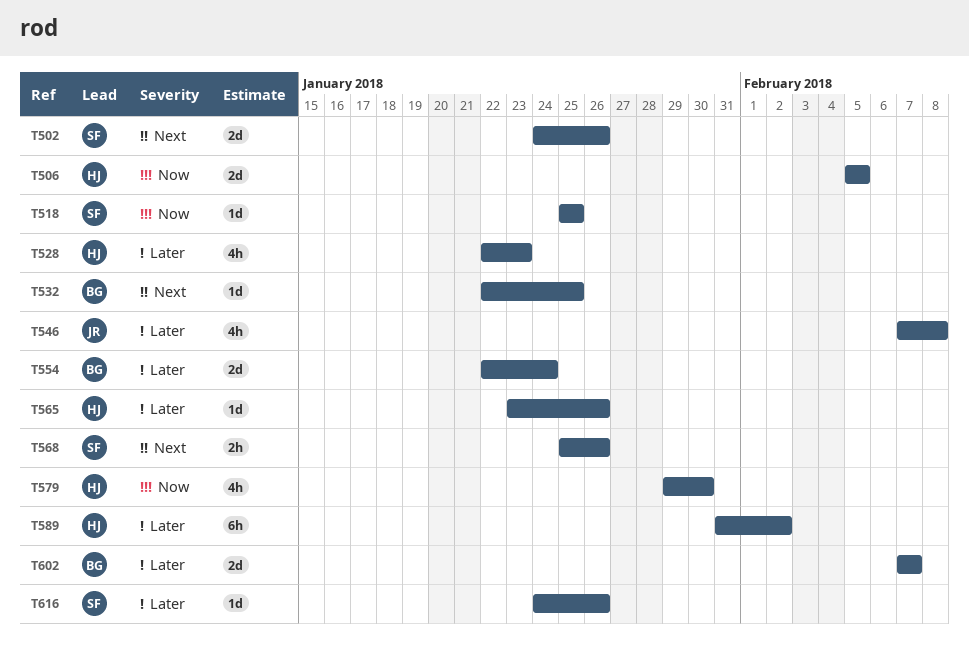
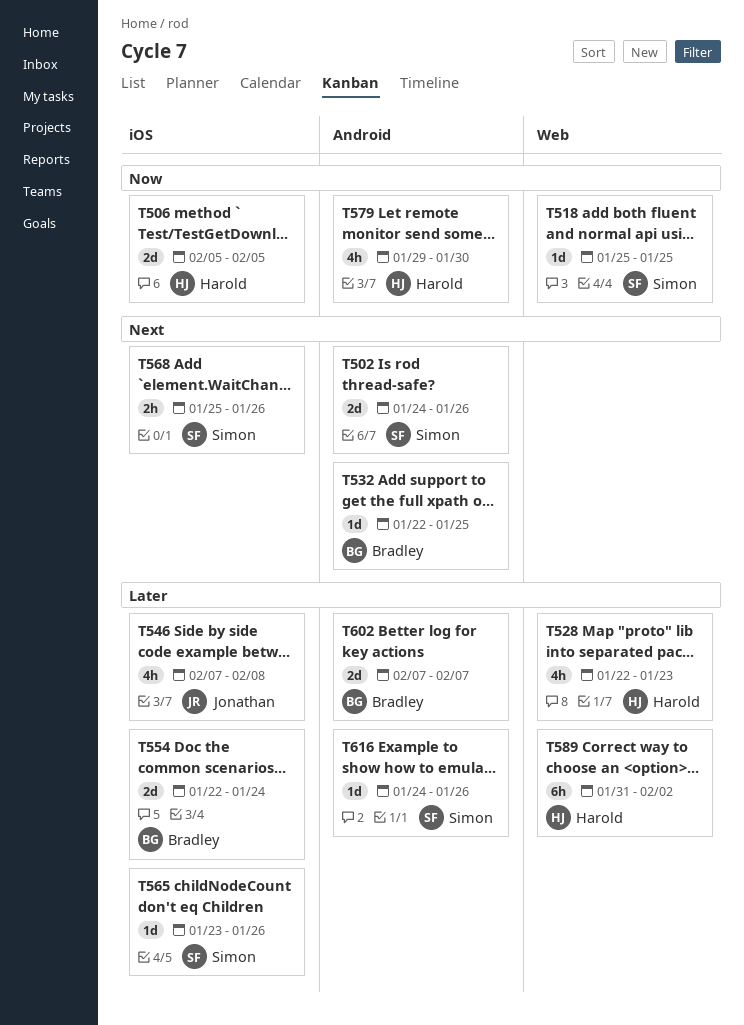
T565, owner: Harold -> Simon

